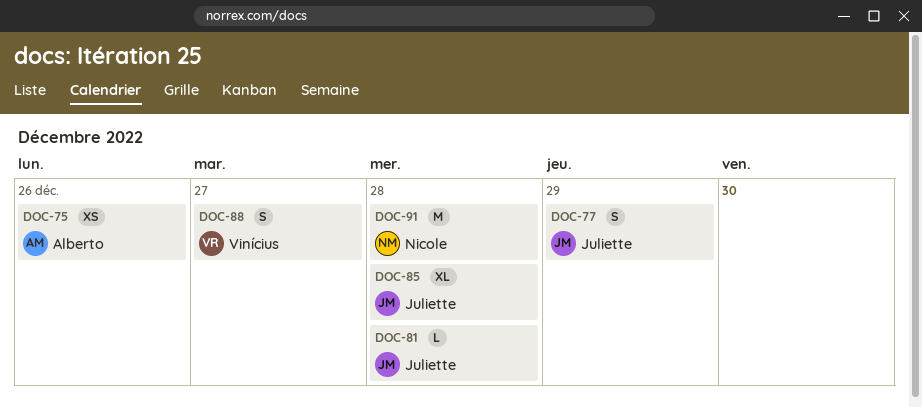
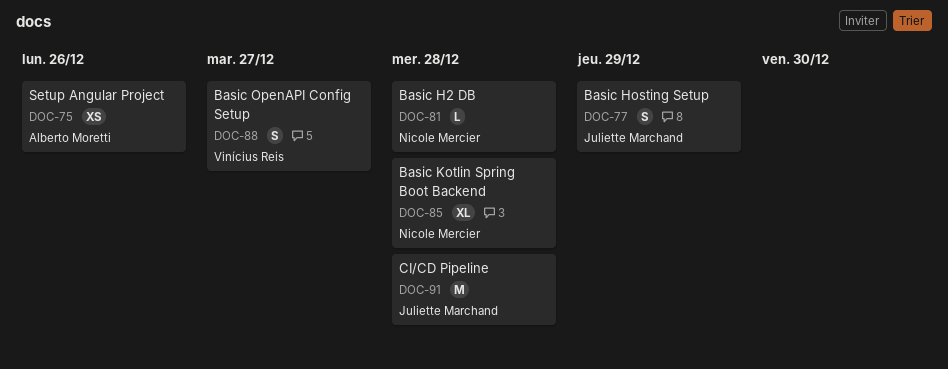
DOC-81, owner: Juliette Marchand -> Nicole Mercier
DOC-85, owner: Juliette Marchand -> Nicole Mercier
DOC-91, owner: Nicole Mercier -> Juliette Marchand

